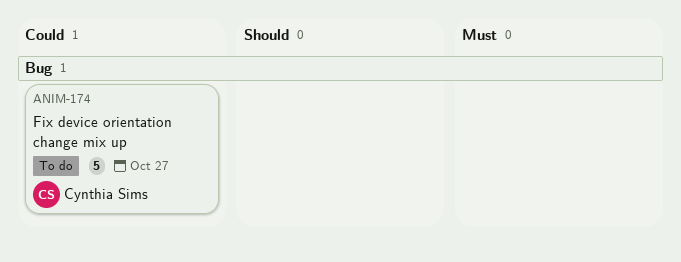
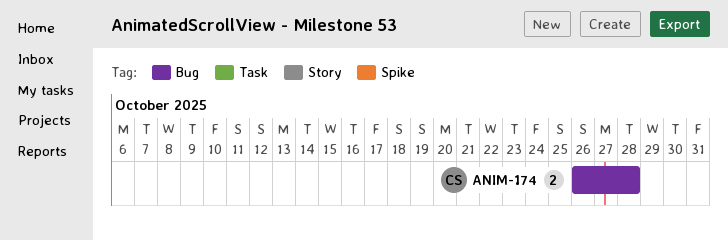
ANIM-174, estimate: 5 -> 2
ANIM-174, due: Oct 27 -> Oct 28

